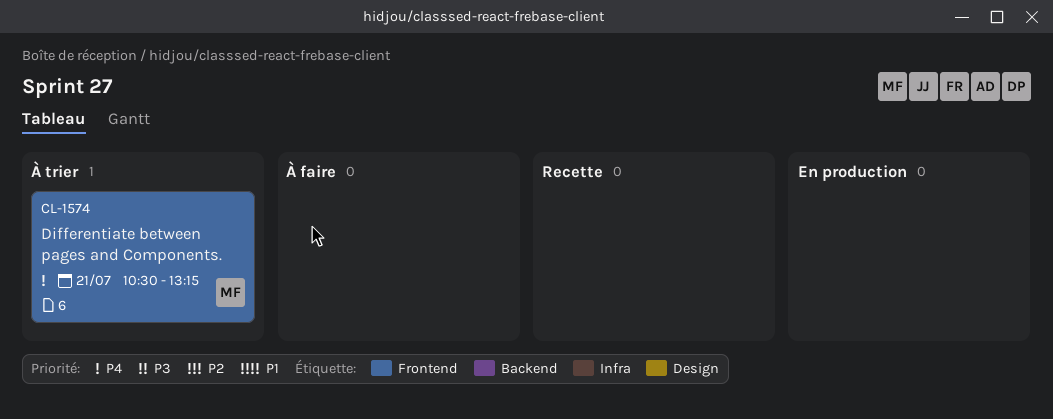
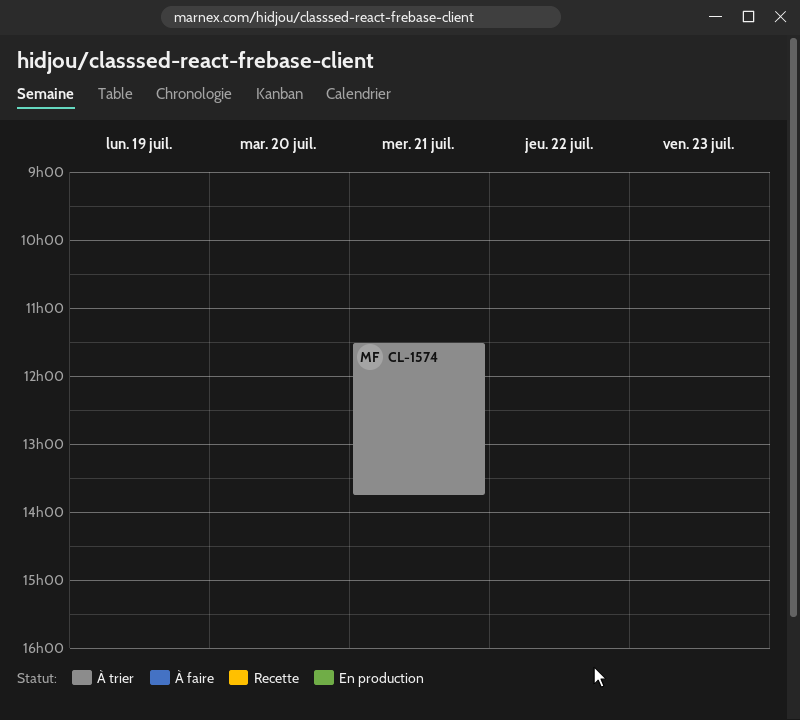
CL-1574, begins: 10:30 -> 11:30
CL-1574, ends: 13:15 -> 13:45

